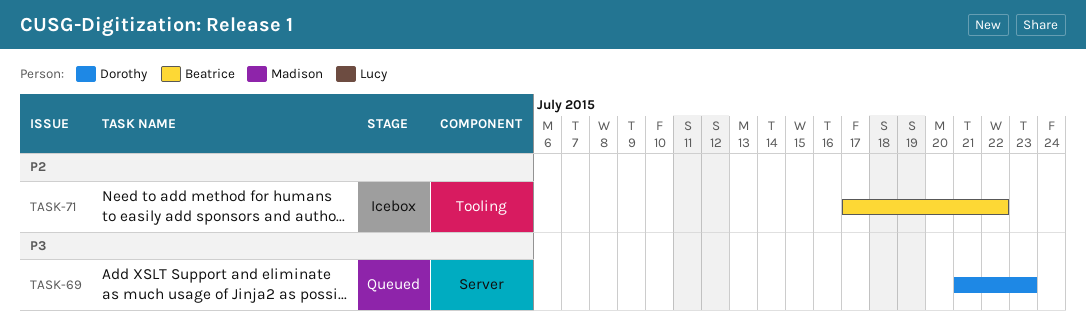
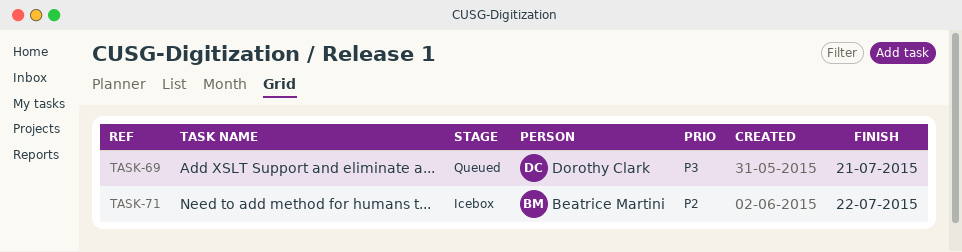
TASK-69, due: Jul 23 -> Jul 21

